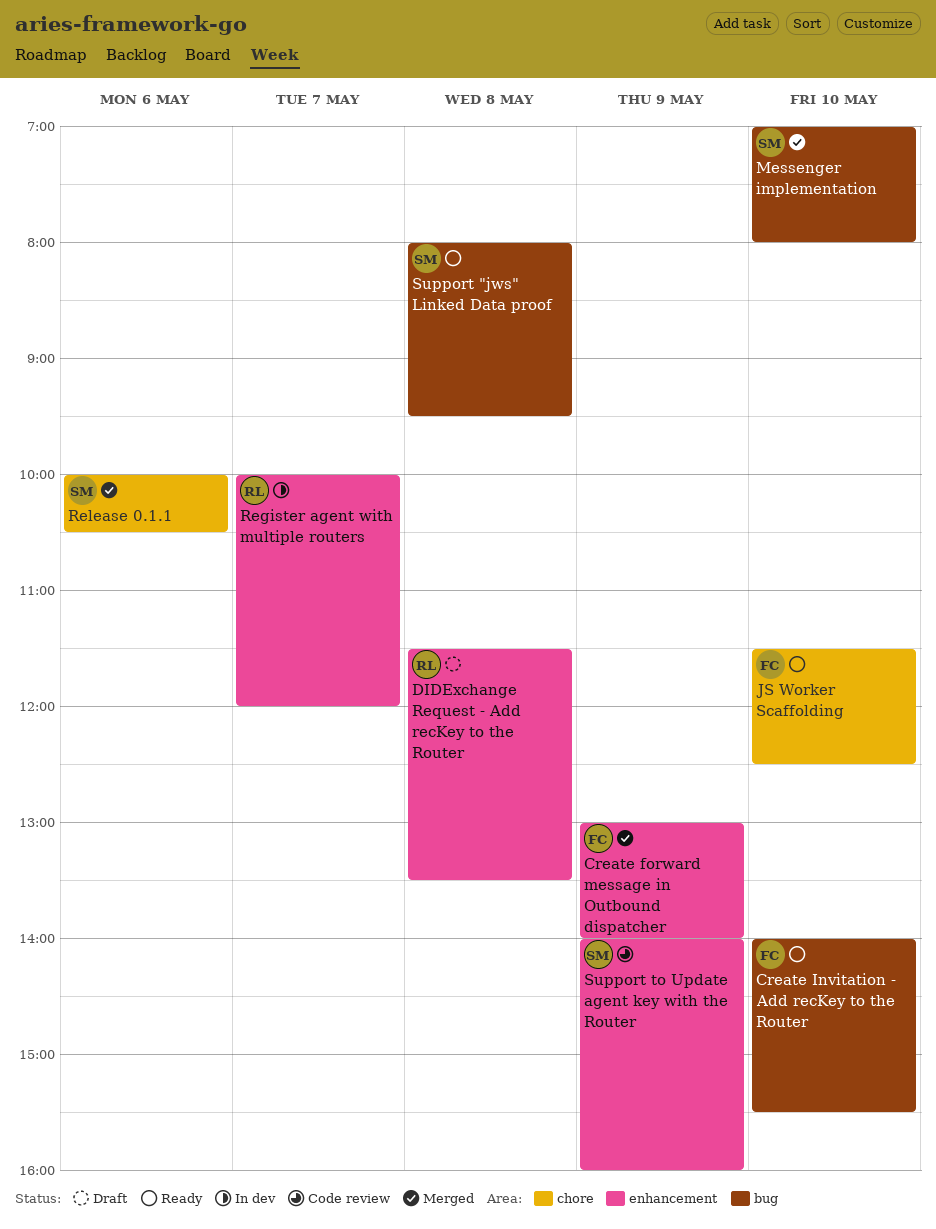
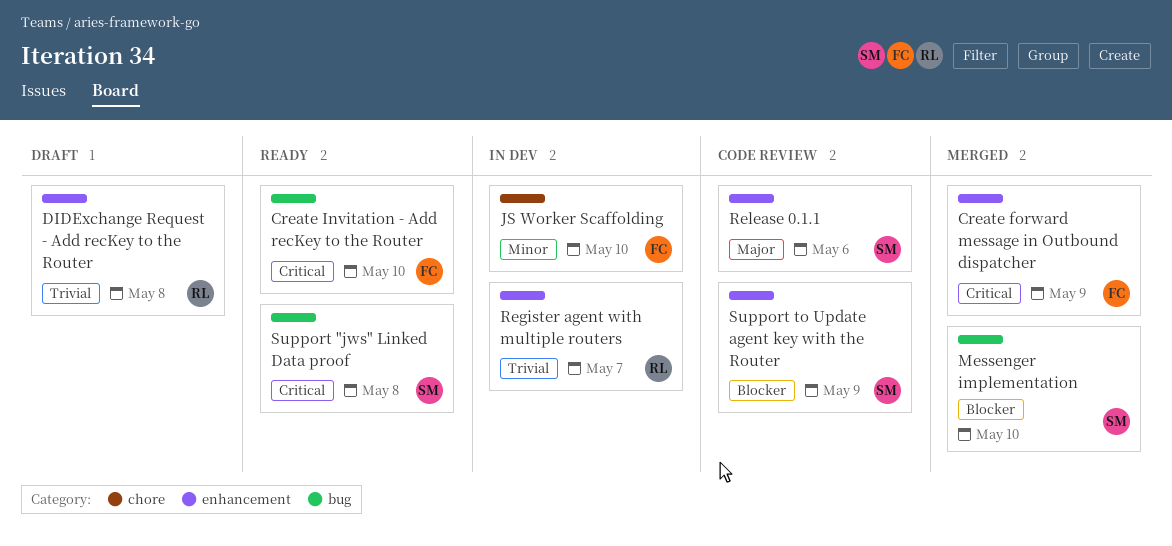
JS Worker Scaffolding, status: Ready -> In dev
Release 0.1.1, status: Merged -> Code review
Release 0.1.1, label: chore -> enhancement

